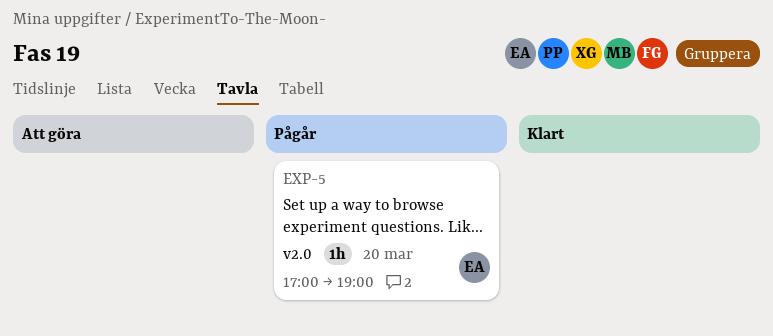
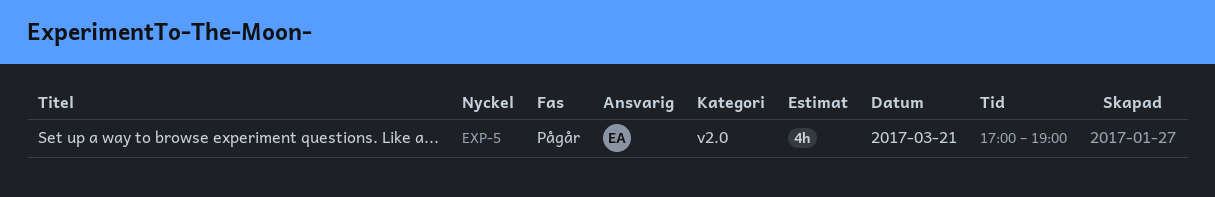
EXP-5, estimate: 1h -> 4h
EXP-5, day: Mar 20 -> Mar 21

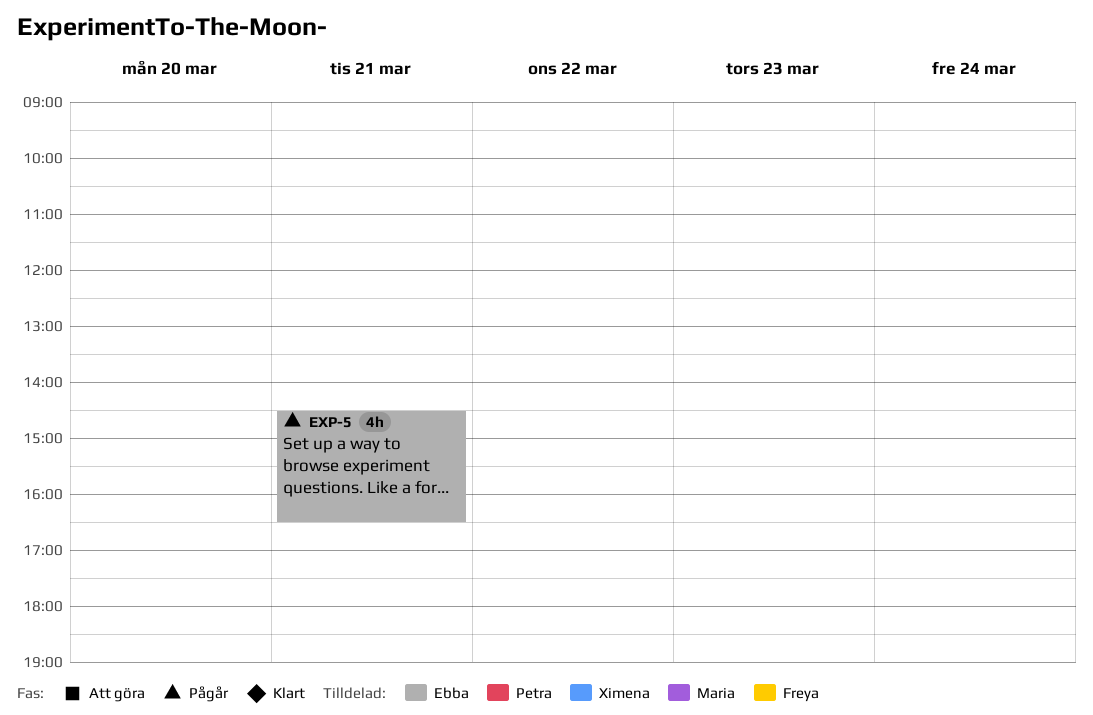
EXP-5, begins: 17:00 -> 14:30
EXP-5, ends: 19:00 -> 16:30

